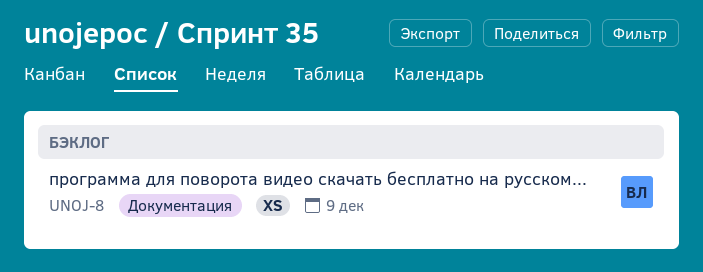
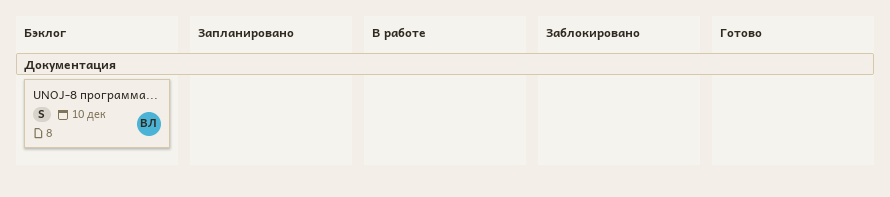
UNOJ-8, estimate: XS -> S
UNOJ-8, due: Dec 9 -> Dec 10

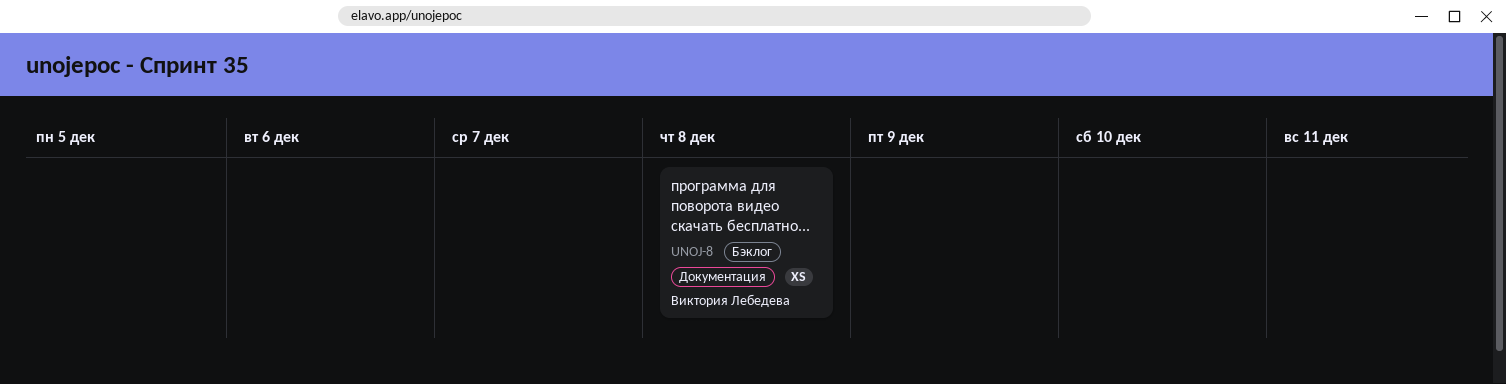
UNOJ-8, estimate: S -> XS
UNOJ-8, due: Dec 10 -> Dec 8

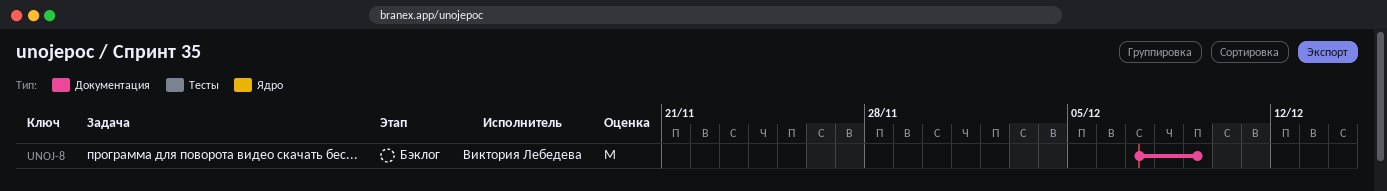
UNOJ-8, estimate: XS -> M
UNOJ-8, due: Dec 8 -> Dec 9

